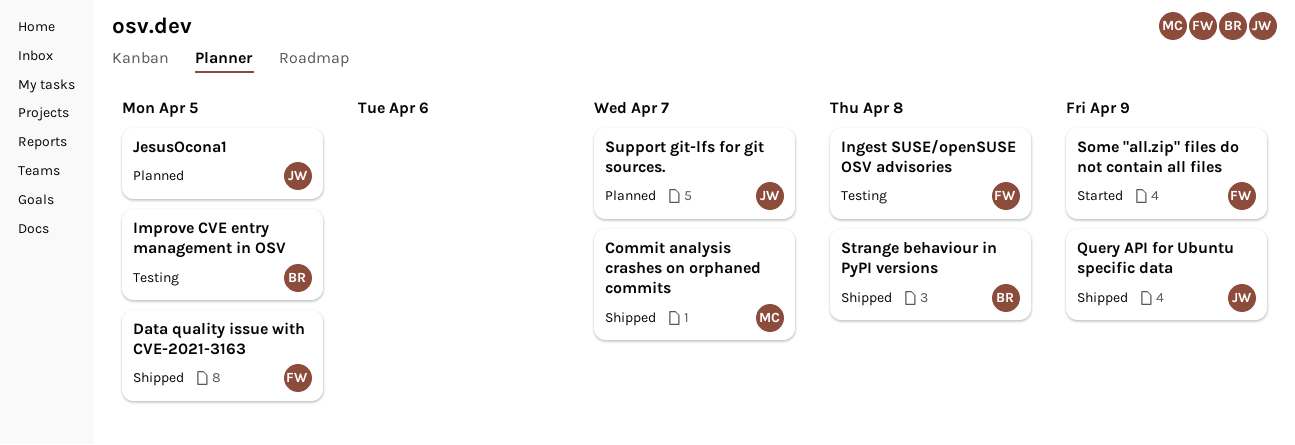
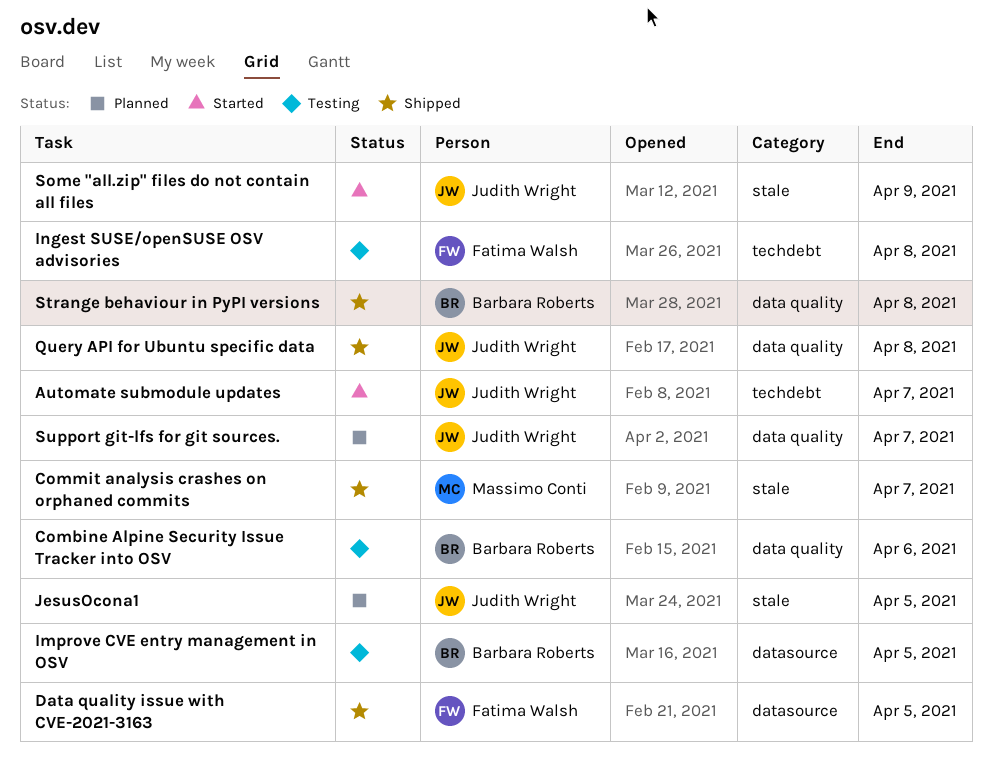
Automate submodule updates: none -> present
Combine Alpine Security Issue Tracker into OSV: none -> present
Query API for Ubuntu specific data, due: Apr 9 -> Apr 8
Some "all.zip" files do not contain all files, owner: Fatima Walsh -> Judith Wright

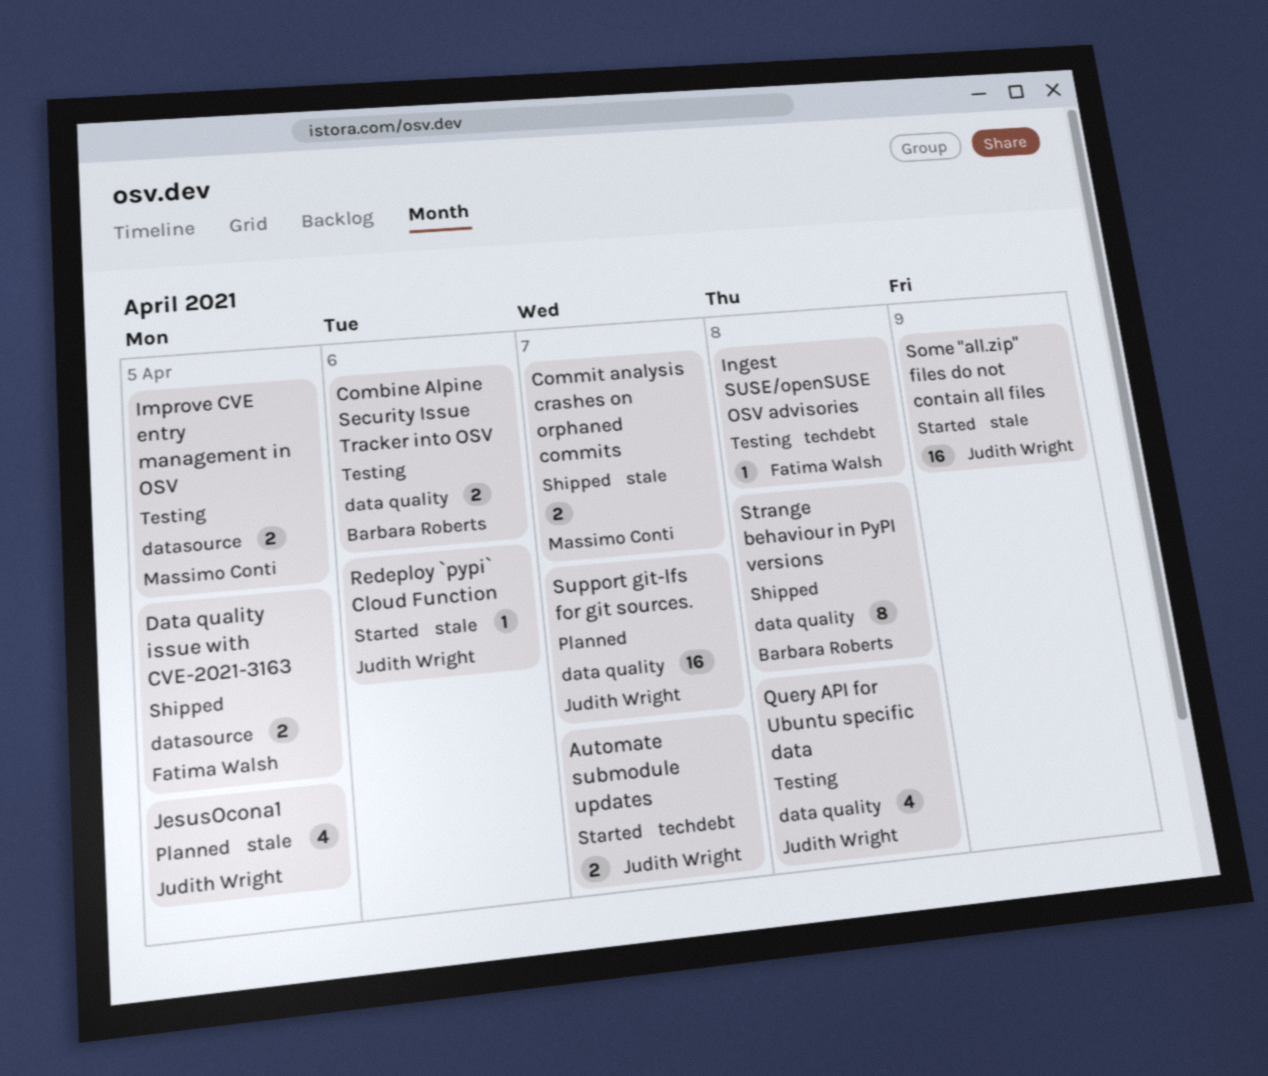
Improve CVE entry management in OSV, owner: Barbara Roberts -> Massimo Conti
Query API for Ubuntu specific data, status: Shipped -> Testing
Redeploy `pypi` Cloud Function: none -> present

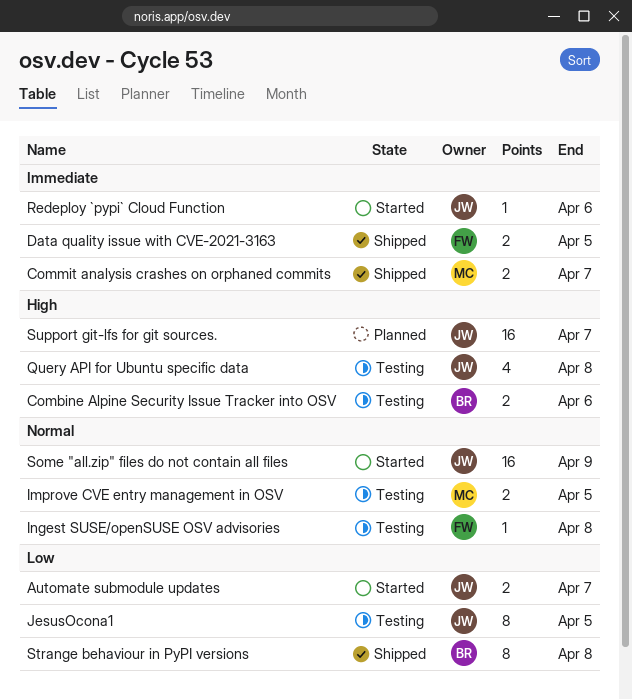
JesusOcona1, status: Planned -> Testing
JesusOcona1, estimate: 4 -> 8

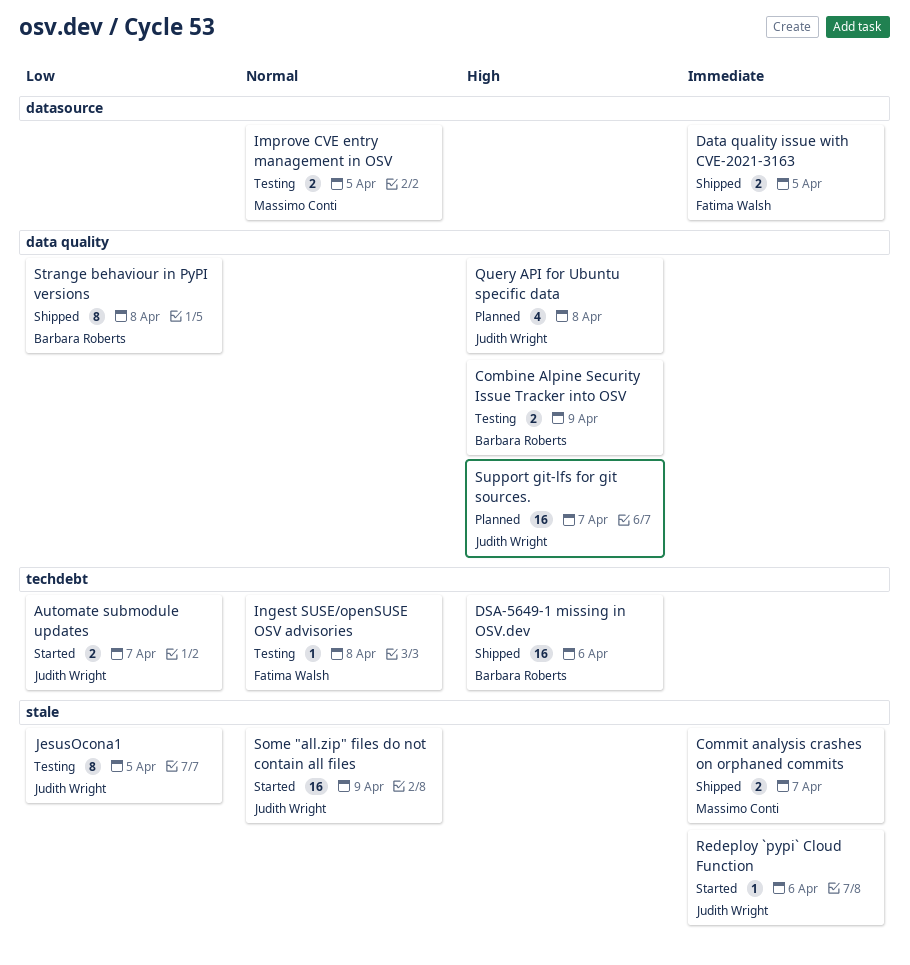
Combine Alpine Security Issue Tracker into OSV, due: Apr 6 -> Apr 9
DSA-5649-1 missing in OSV.dev: none -> present
Query API for Ubuntu specific data, status: Testing -> Planned

